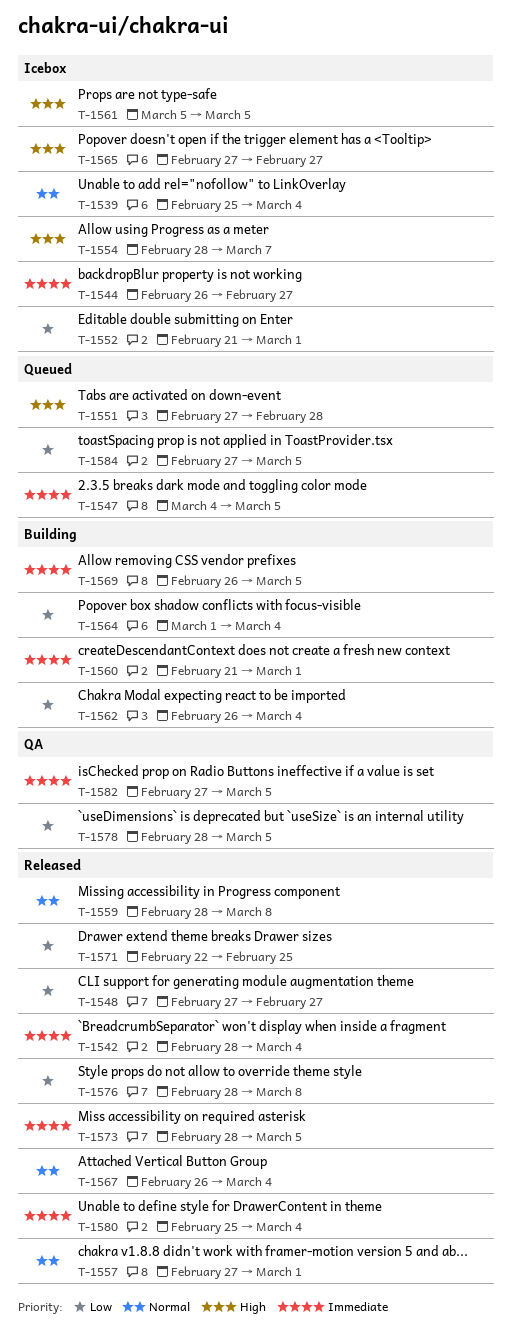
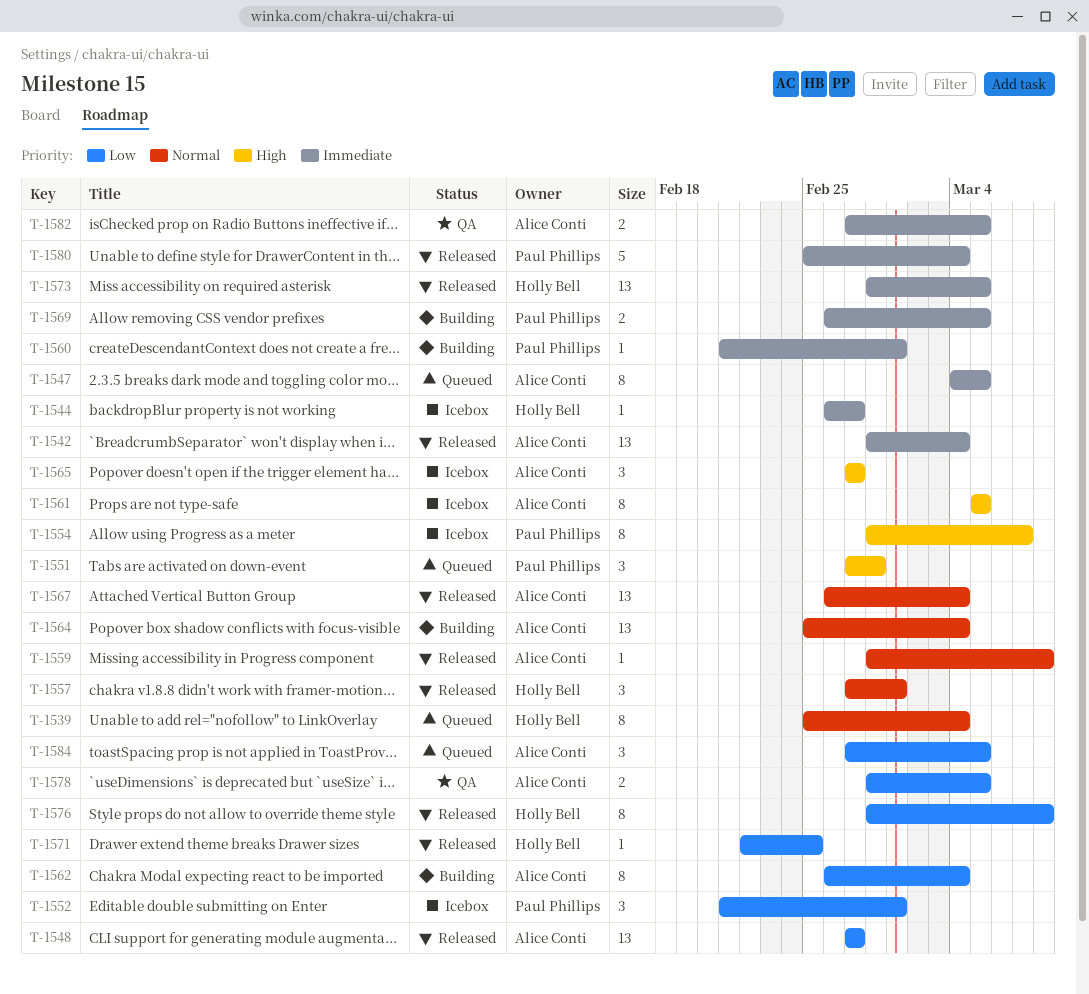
T-1539, status: Icebox -> Queued
T-1564, priority: Low -> Normal
T-1564, start: Mar 1 -> Feb 25

